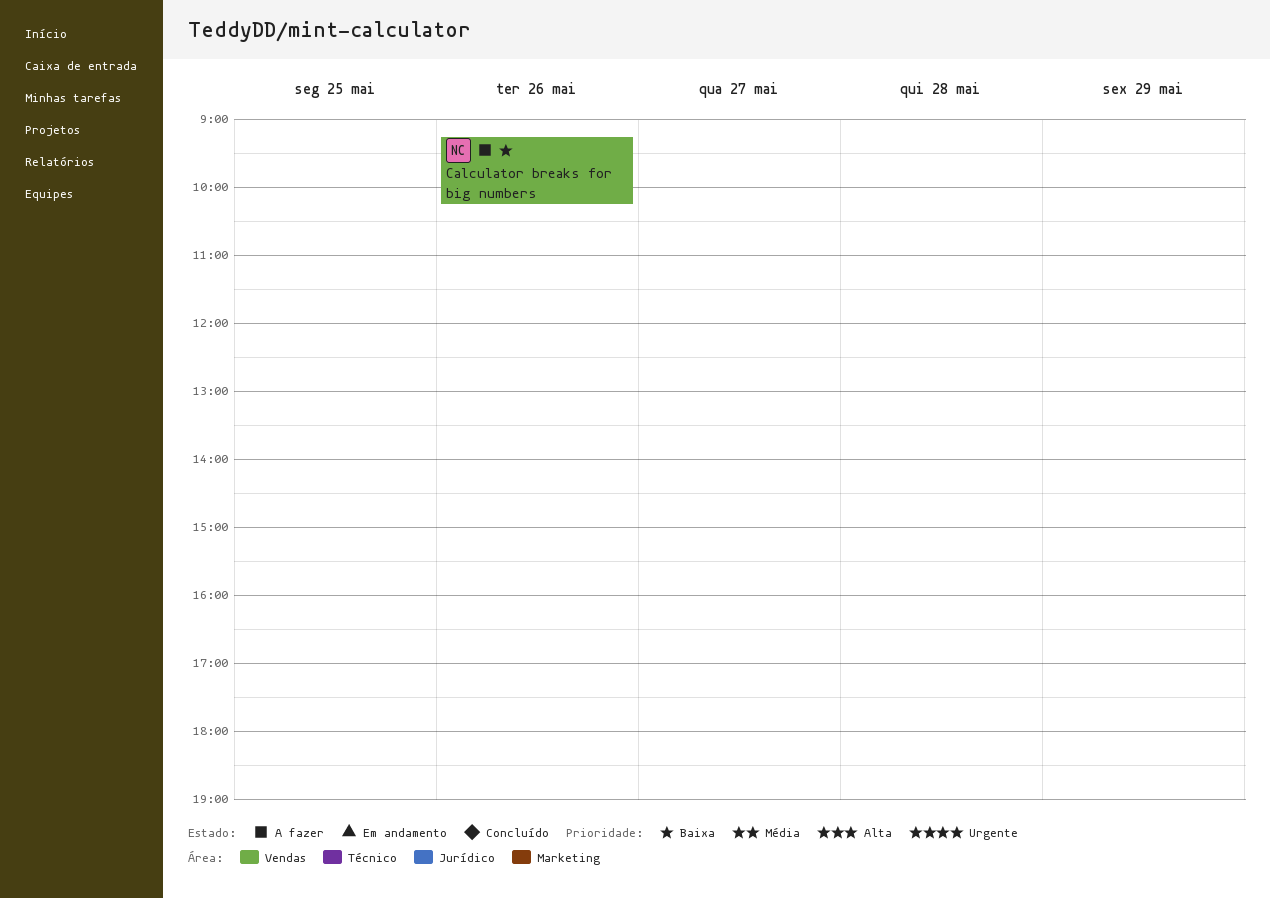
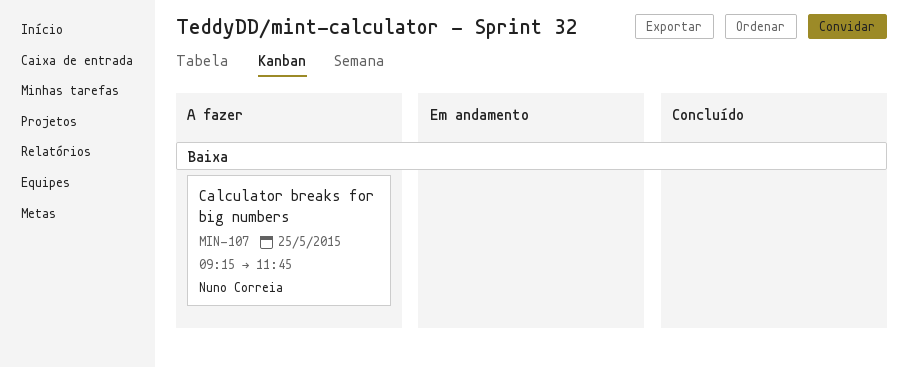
Calculator breaks for big numbers, day: May 26 -> May 25
Calculator breaks for big numbers, ends: 10:15 -> 11:45

